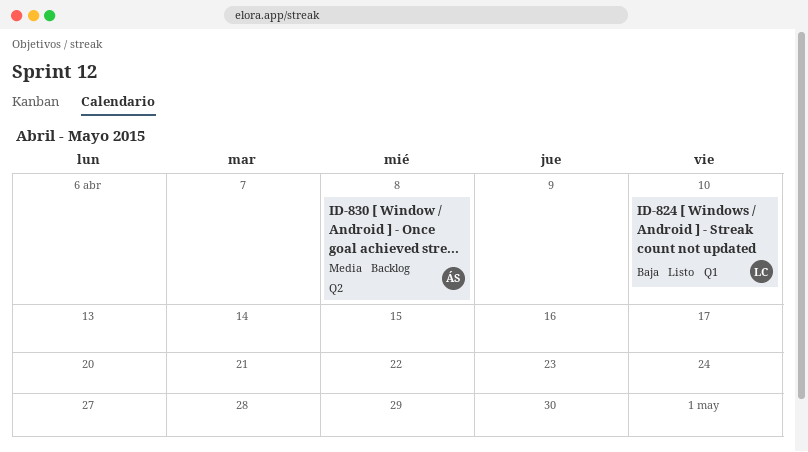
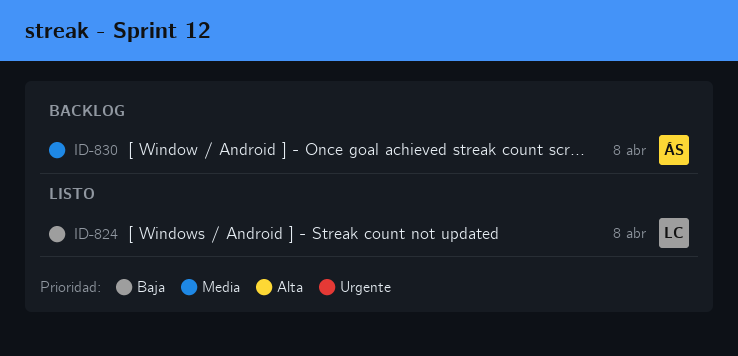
ID-824, due: Apr 10 -> Apr 8

